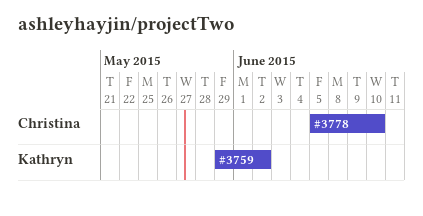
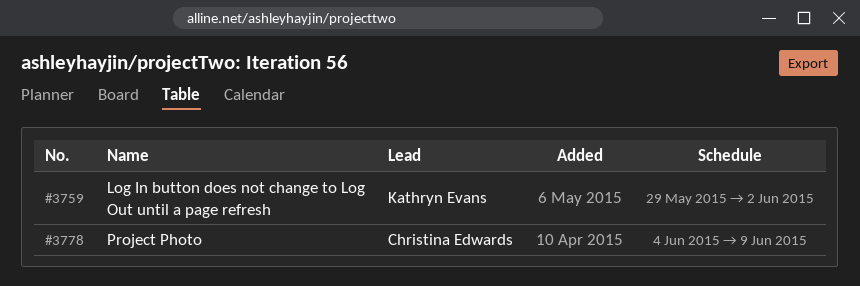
#3778, start: Jun 5 -> Jun 4
#3778, due: Jun 10 -> Jun 9

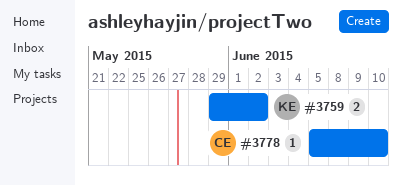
#3778, start: Jun 4 -> Jun 5
#3778, due: Jun 9 -> Jun 10

